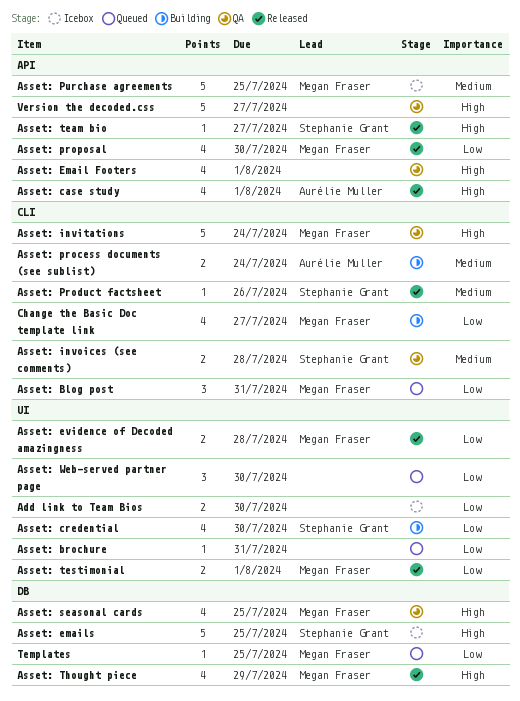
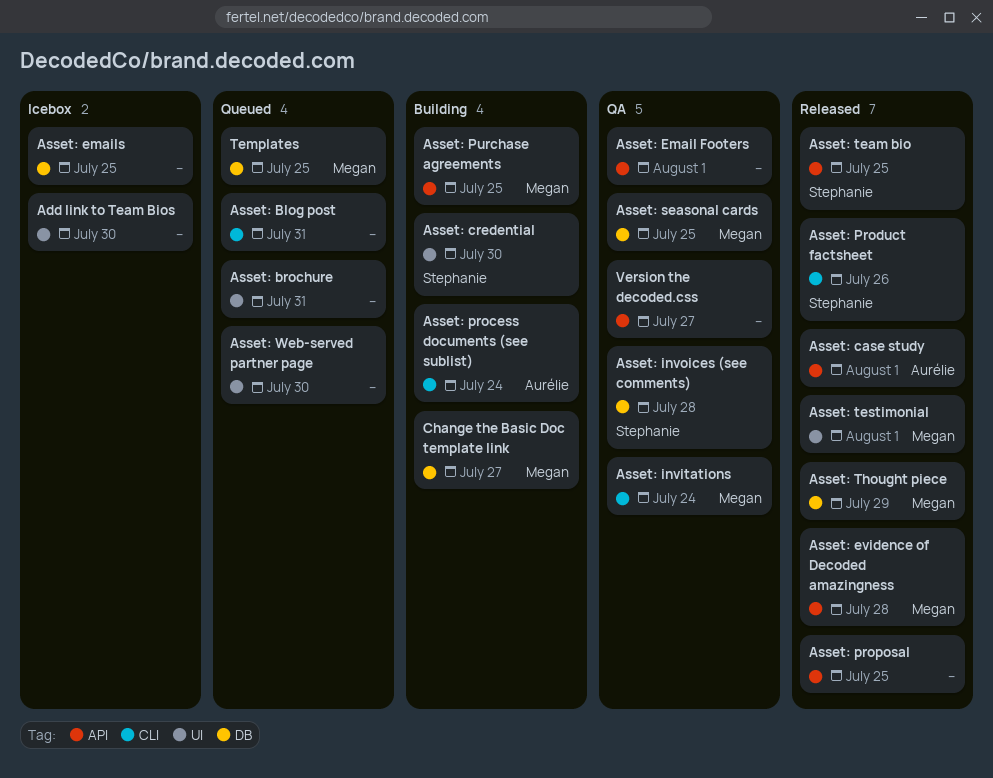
Asset: Blog post, owner: Megan Fraser -> none
Asset: emails, owner: Stephanie Grant -> none
Asset: evidence of Decoded amazingness, label: UI -> API
Asset: invoices (see comments), label: CLI -> DB
Asset: proposal, owner: Megan Fraser -> none
Asset: proposal, due: Jul 30 -> Jul 25
Asset: Purchase agreements, status: Icebox -> Building
Asset: team bio, due: Jul 27 -> Jul 25
Change the Basic Doc template link, label: CLI -> DB

